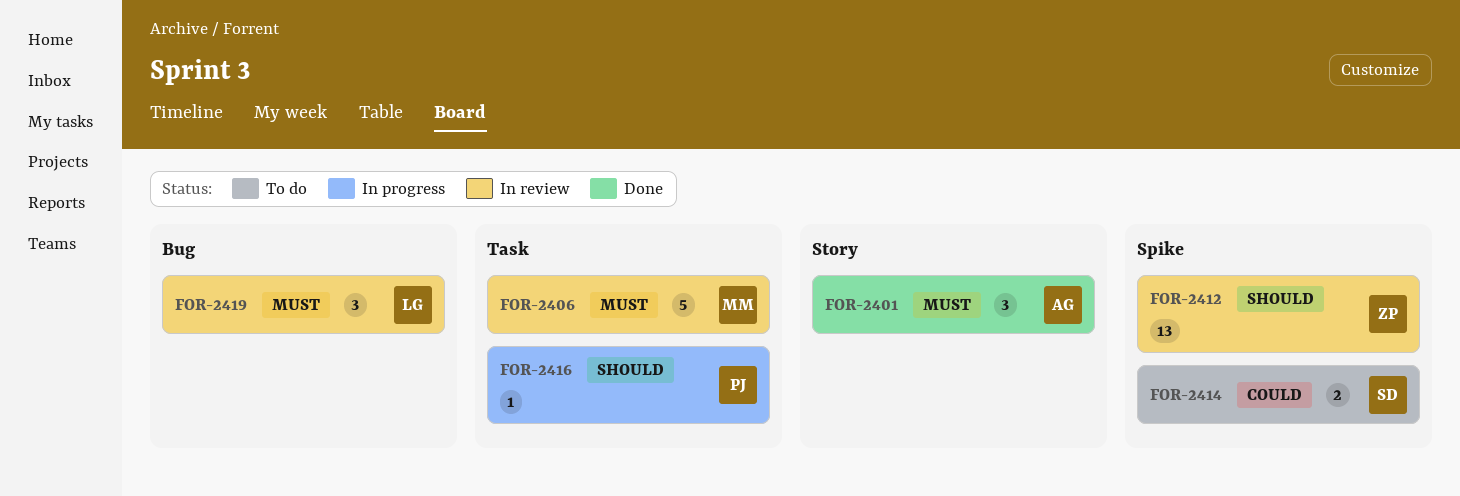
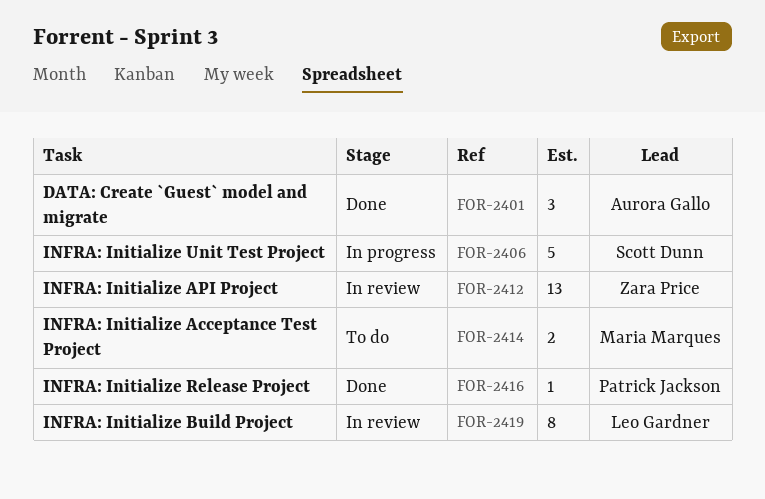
FOR-2406, status: In review -> In progress
FOR-2406, owner: Maria Marques -> Scott Dunn
FOR-2414, owner: Scott Dunn -> Maria Marques
FOR-2416, status: In progress -> Done
FOR-2419, estimate: 3 -> 8

